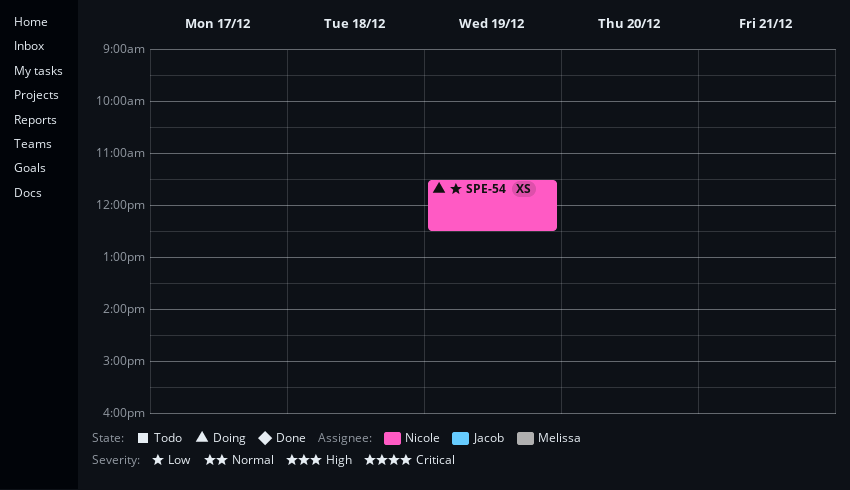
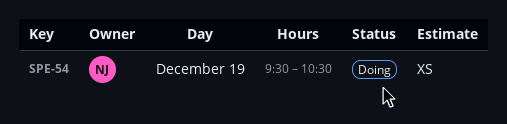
SPE-54, begins: 11:30 -> 09:30
SPE-54, ends: 12:30 -> 10:30

